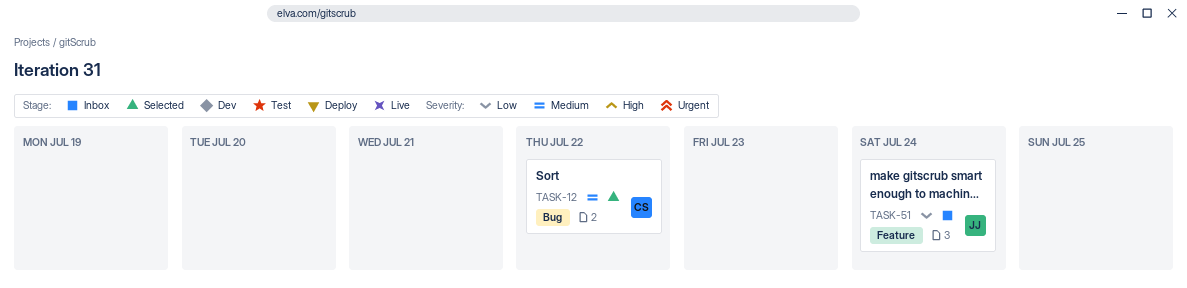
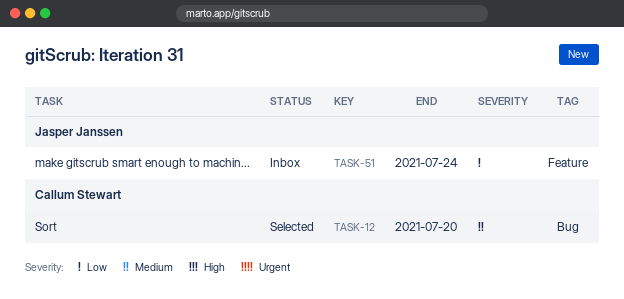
TASK-12, due: Jul 22 -> Jul 20

